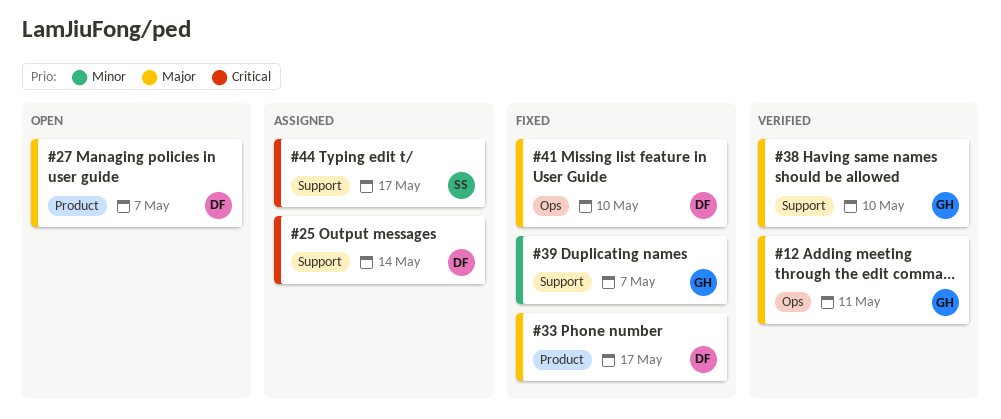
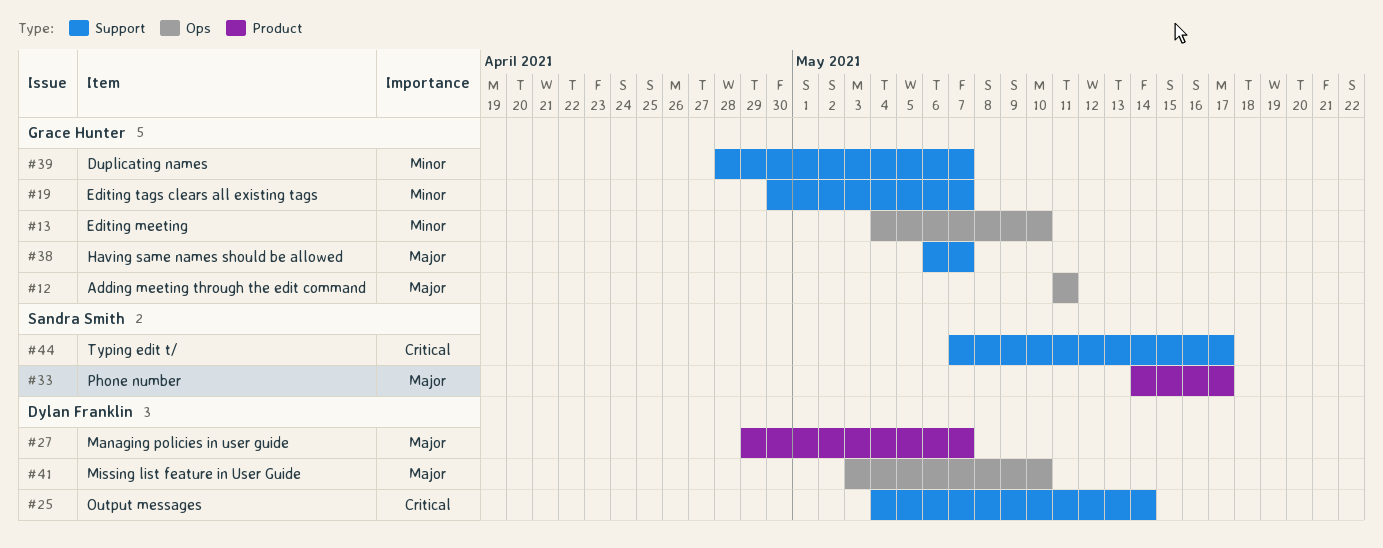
#13: none -> present
#19: none -> present
#33, owner: Dylan Franklin -> Sandra Smith
#38, due: May 10 -> May 7

